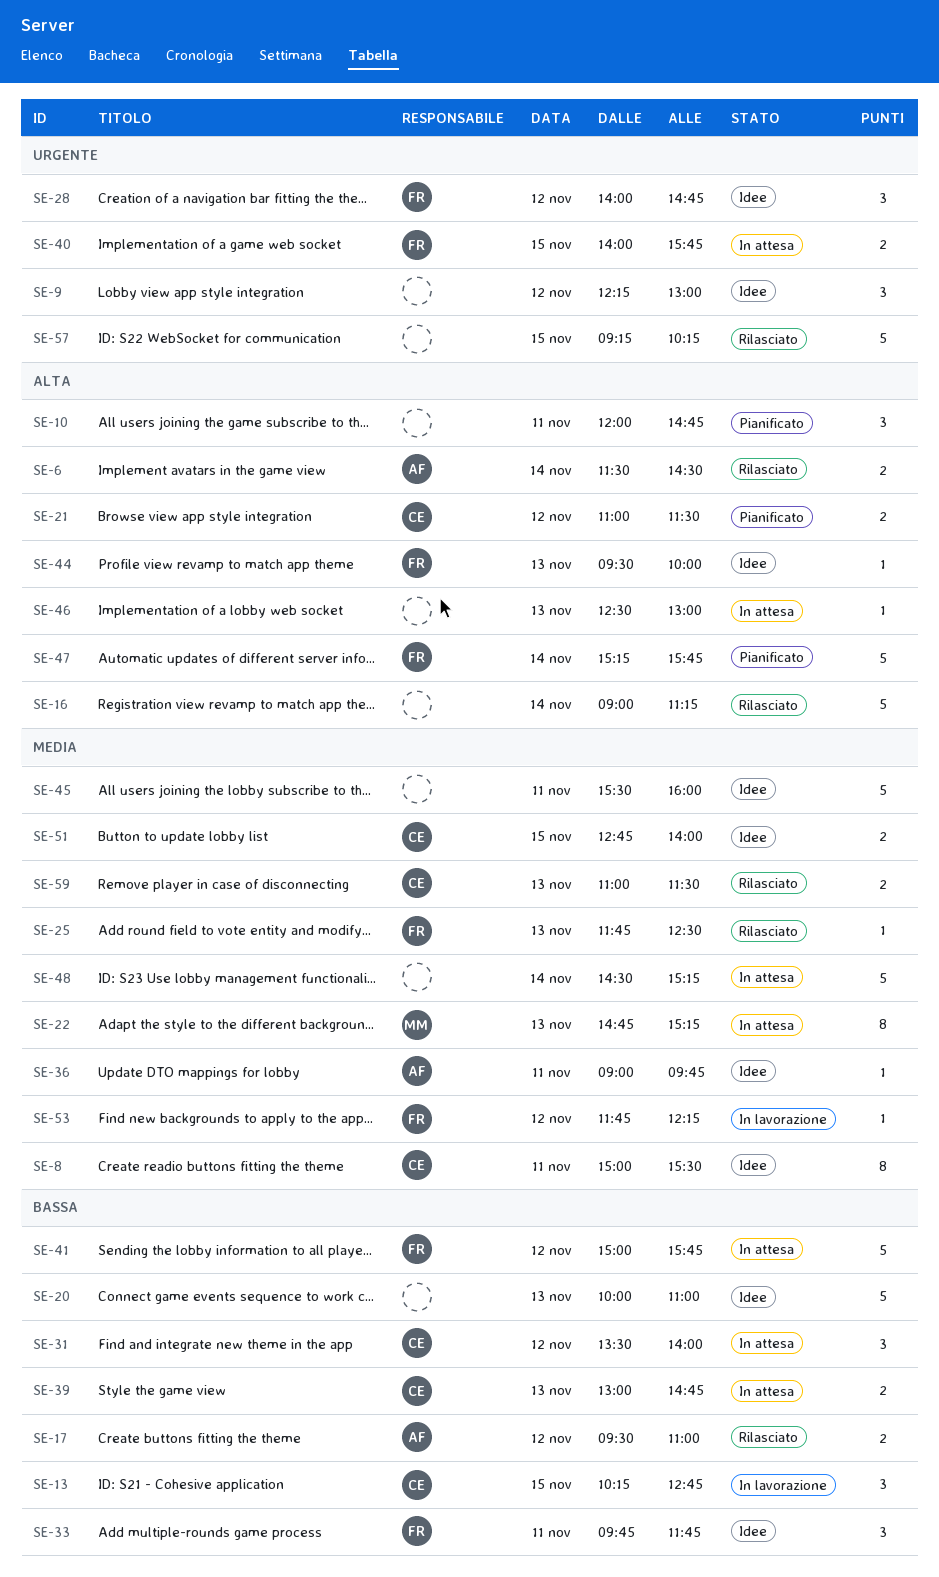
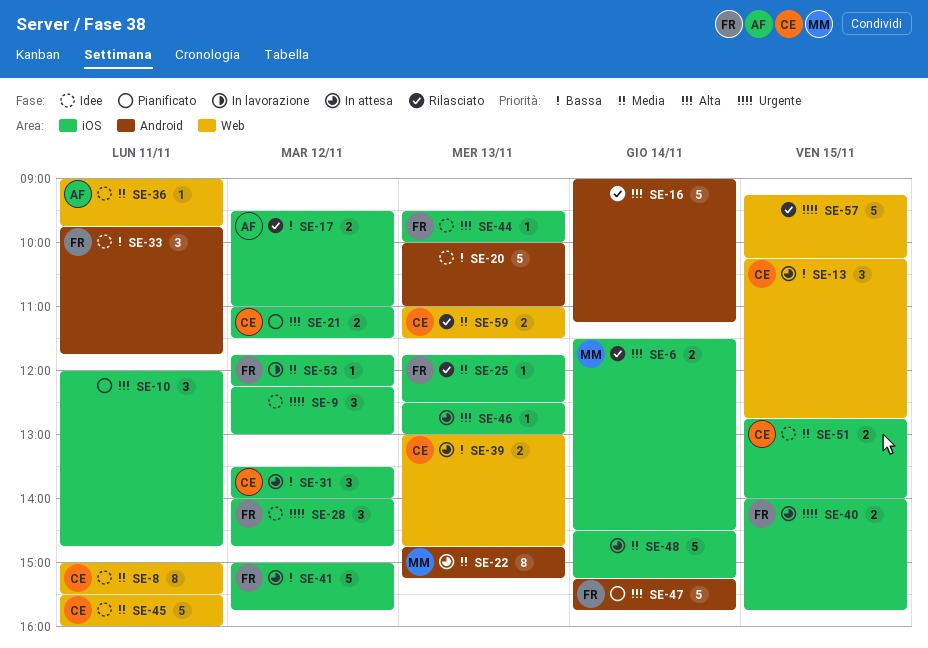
SE-6, owner: AF -> MM
SE-13, status: In lavorazione -> In attesa
SE-45, owner: none -> CE

